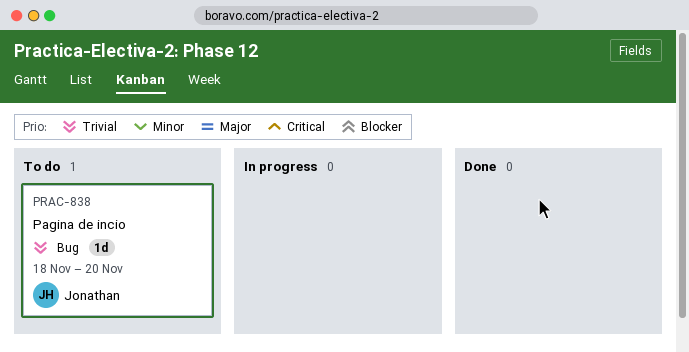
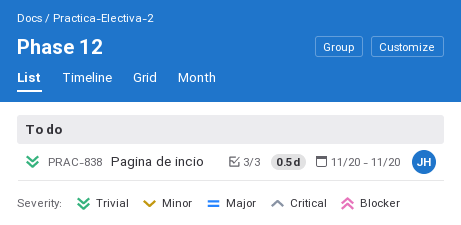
PRAC-838, estimate: 1d -> 0.5d
PRAC-838, start: Nov 18 -> Nov 20

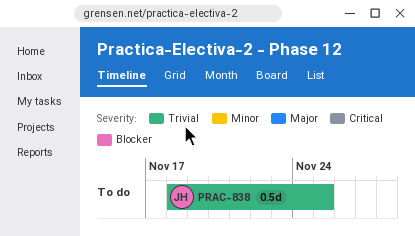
PRAC-838, start: Nov 20 -> Nov 18
PRAC-838, due: Nov 20 -> Nov 25

